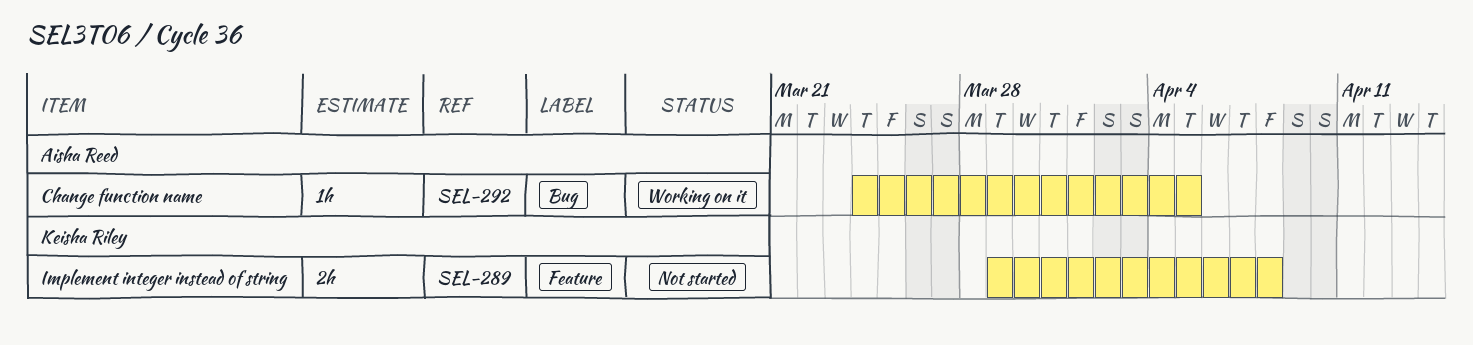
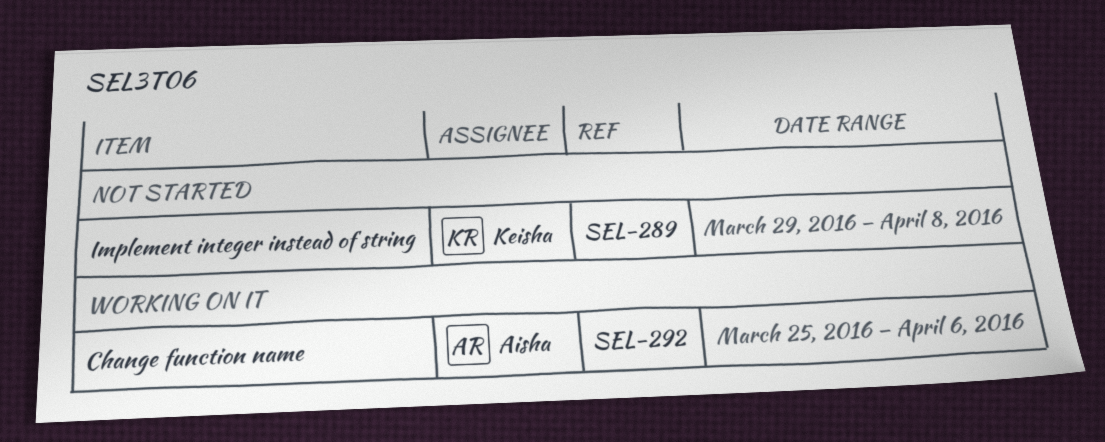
SEL-292, start: Mar 24 -> Mar 25
SEL-292, due: Apr 5 -> Apr 6

